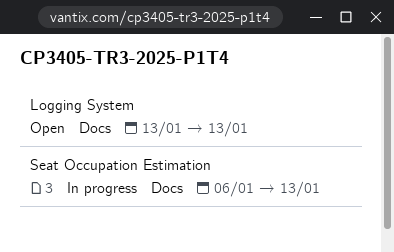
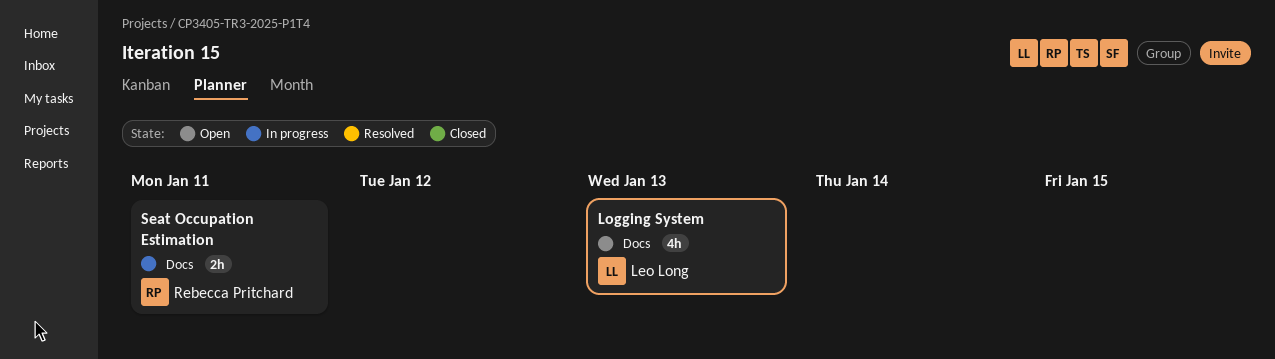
Seat Occupation Estimation, due: Jan 13 -> Jan 11

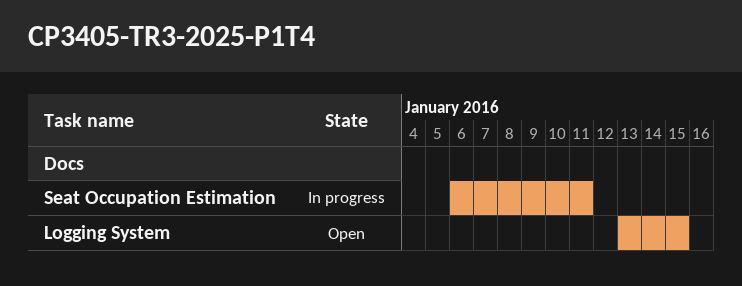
Logging System, due: Jan 13 -> Jan 15

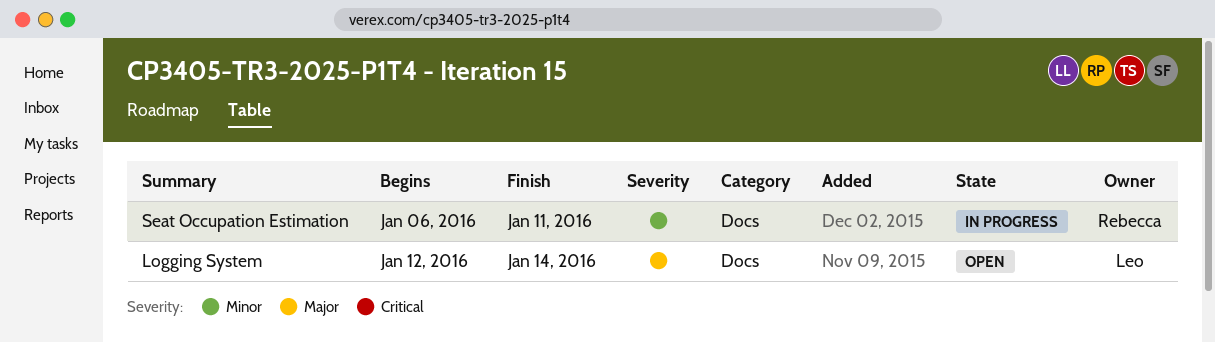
Logging System, start: Jan 13 -> Jan 12
Logging System, due: Jan 15 -> Jan 14

